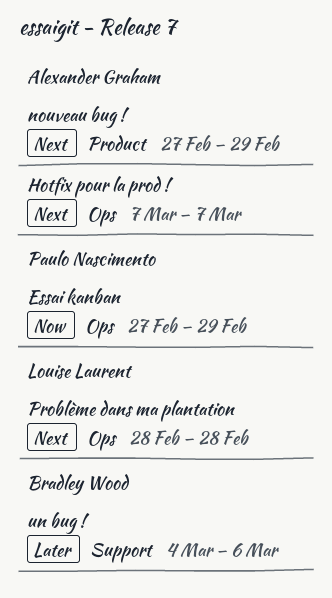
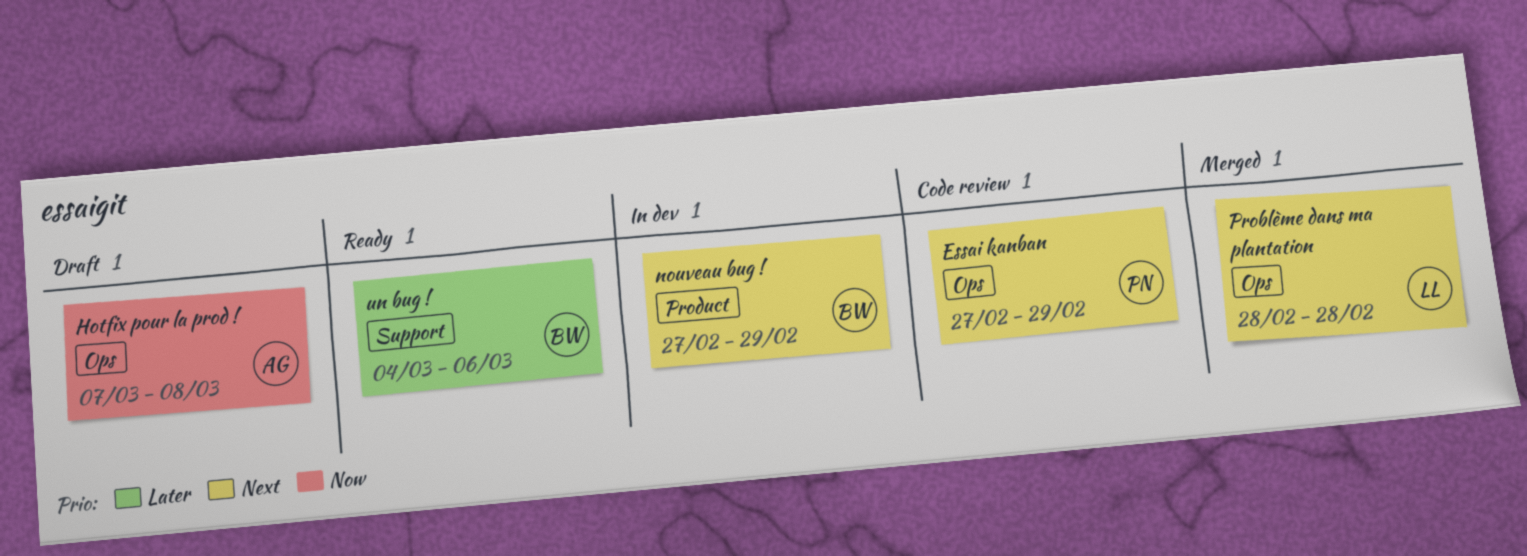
Essai kanban, priority: Now -> Next
Hotfix pour la prod !, priority: Next -> Now
Hotfix pour la prod !, due: Mar 7 -> Mar 8
nouveau bug !, owner: Alexander Graham -> Bradley Wood

